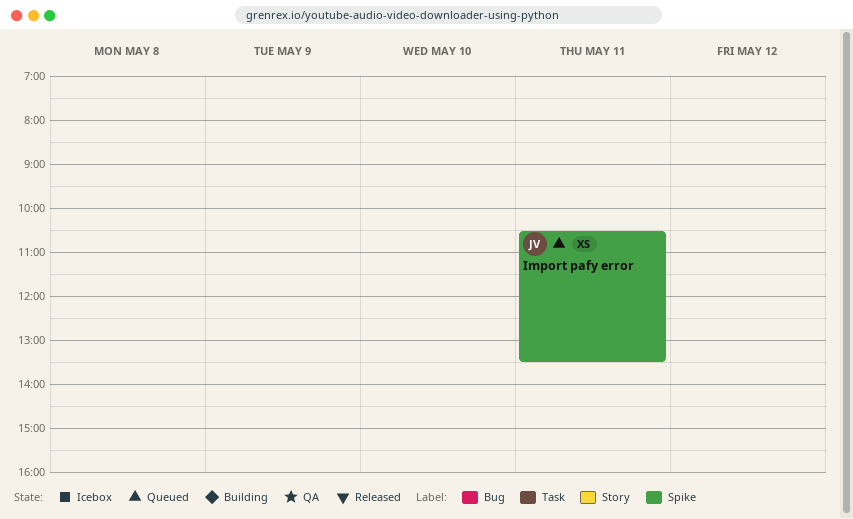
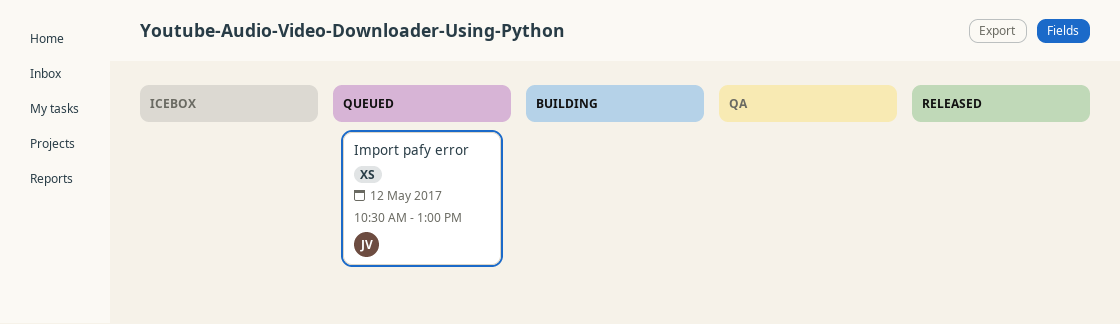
Import pafy error, day: May 11 -> May 12
Import pafy error, ends: 13:30 -> 13:00

